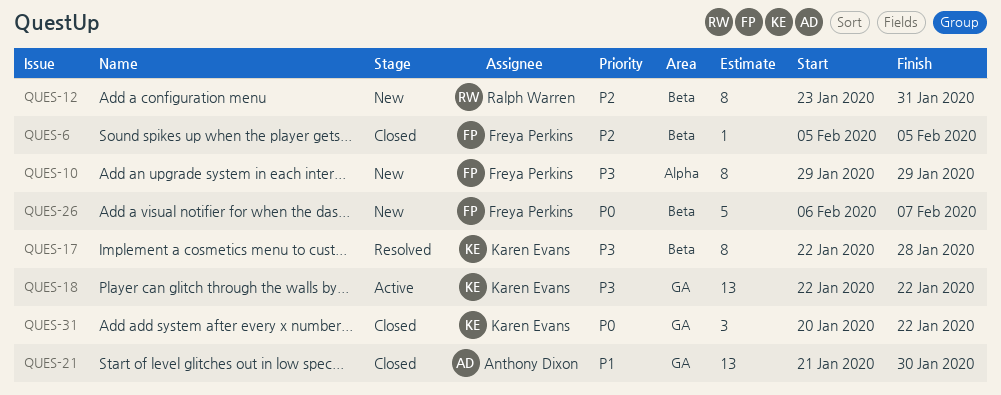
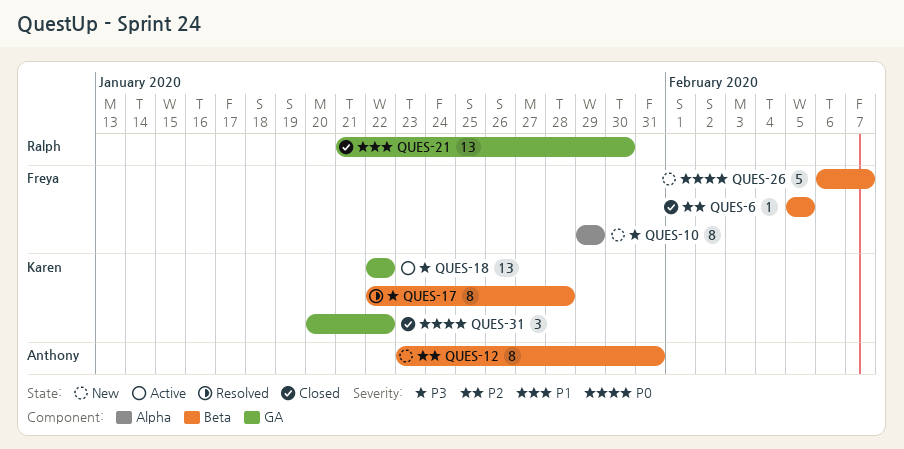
QUES-12, owner: Ralph Warren -> Anthony Dixon
QUES-21, owner: Anthony Dixon -> Ralph Warren

